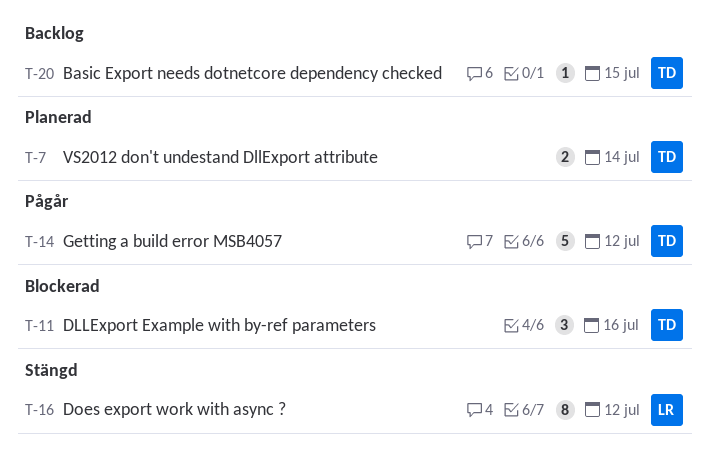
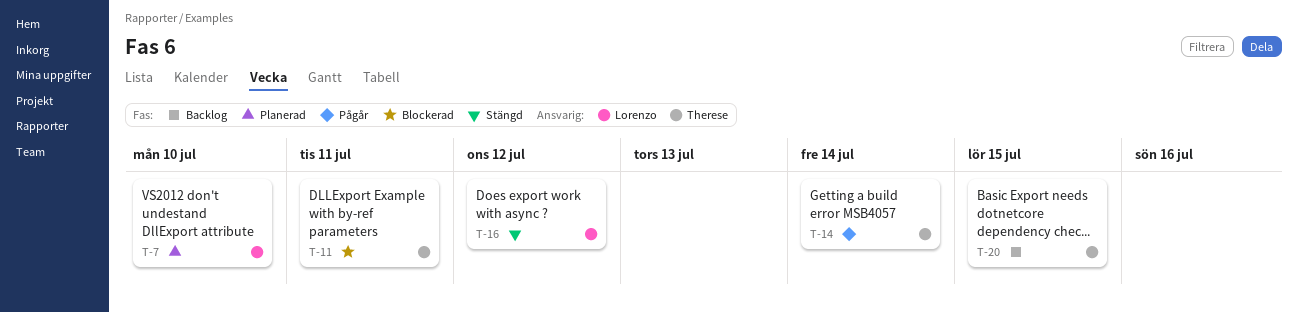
T-7, owner: Therese -> Lorenzo
T-7, due: Jul 14 -> Jul 10
T-11, due: Jul 16 -> Jul 11
T-14, due: Jul 12 -> Jul 14

